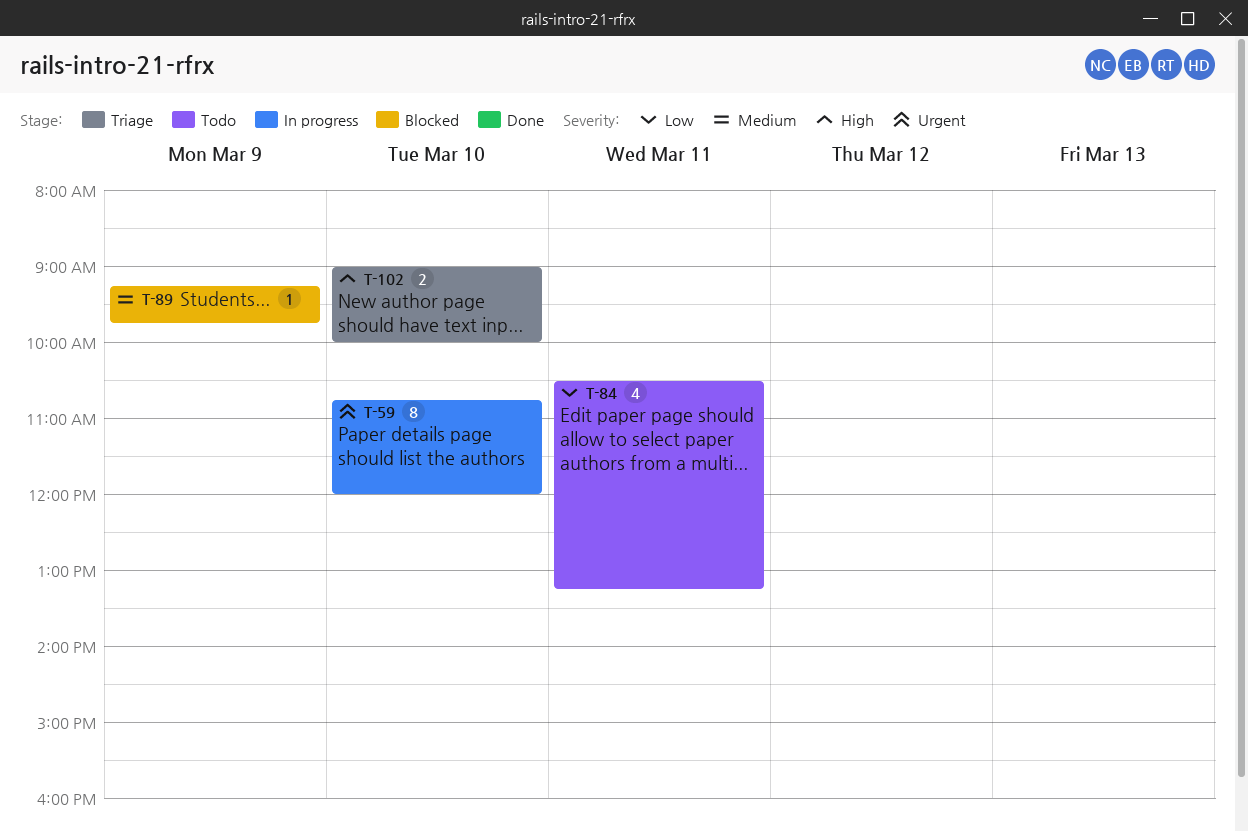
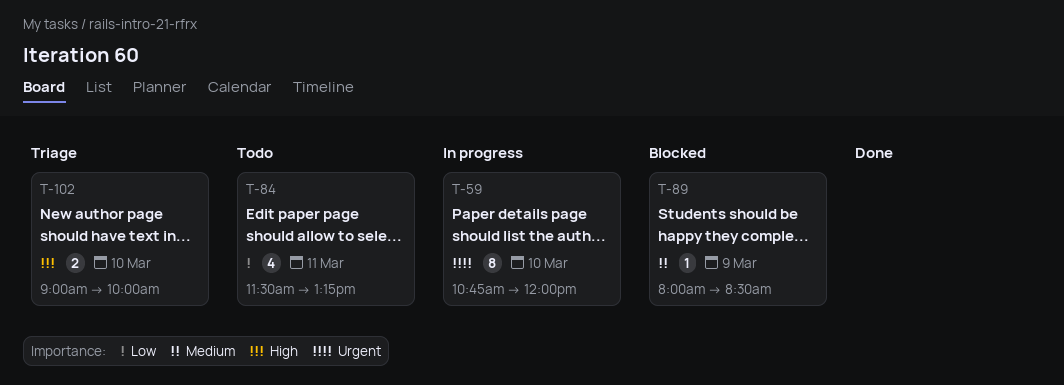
T-84, begins: 10:30 -> 11:30
T-89, begins: 09:15 -> 08:00
T-89, ends: 09:45 -> 08:30

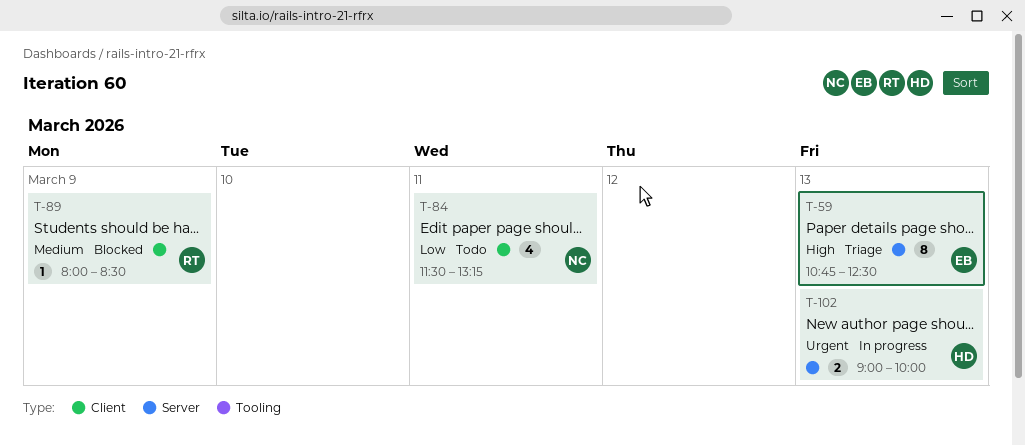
T-59, status: In progress -> Triage
T-59, priority: Urgent -> High
T-59, day: Mar 10 -> Mar 13
T-59, ends: 12:00 -> 12:30
T-102, status: Triage -> In progress
T-102, priority: High -> Urgent
T-102, day: Mar 10 -> Mar 13

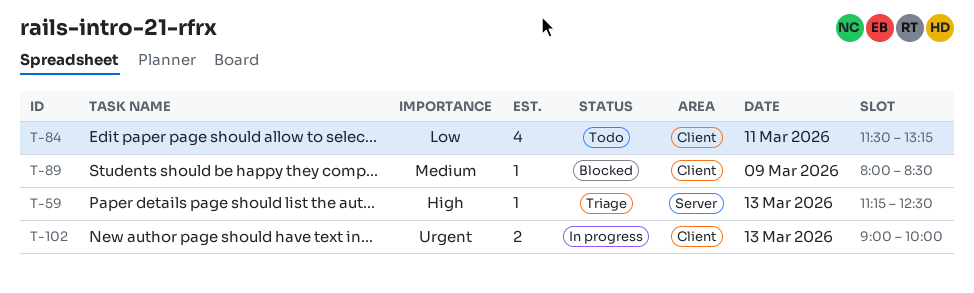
T-59, estimate: 8 -> 1
T-59, begins: 10:45 -> 11:15
T-102, label: Server -> Client

